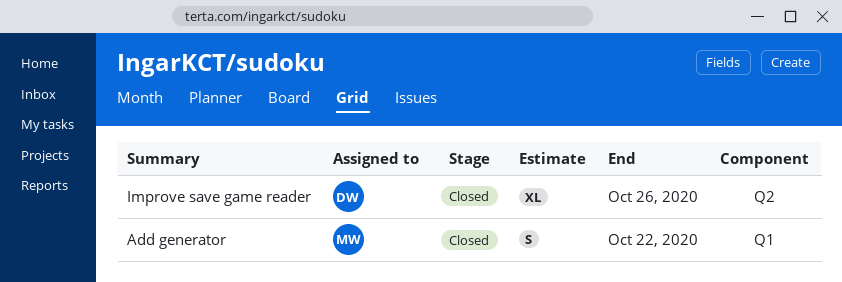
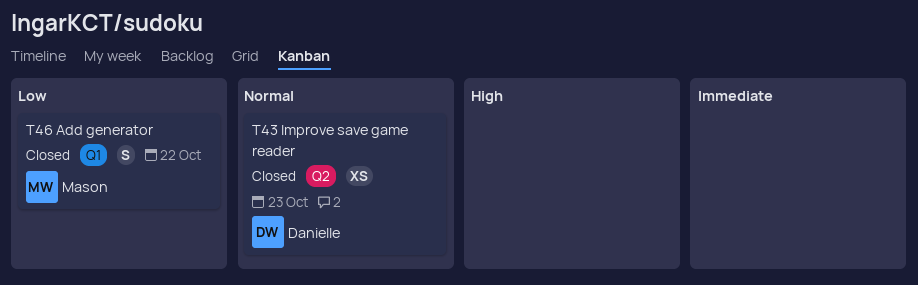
Improve save game reader, estimate: XL -> XS
Improve save game reader, due: Oct 26 -> Oct 23

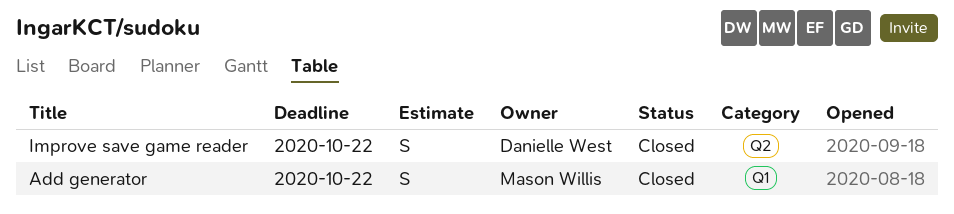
Improve save game reader, estimate: XS -> S
Improve save game reader, due: Oct 23 -> Oct 22

